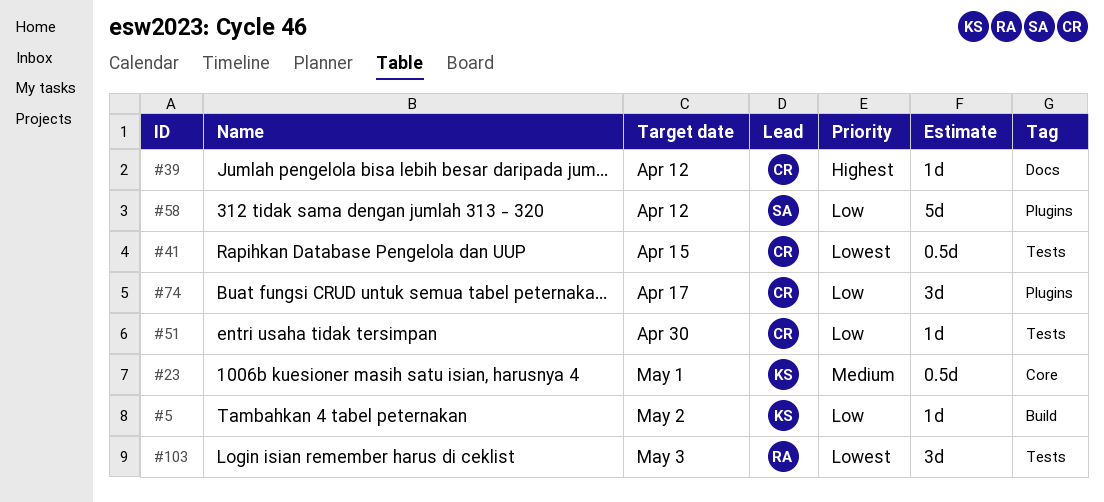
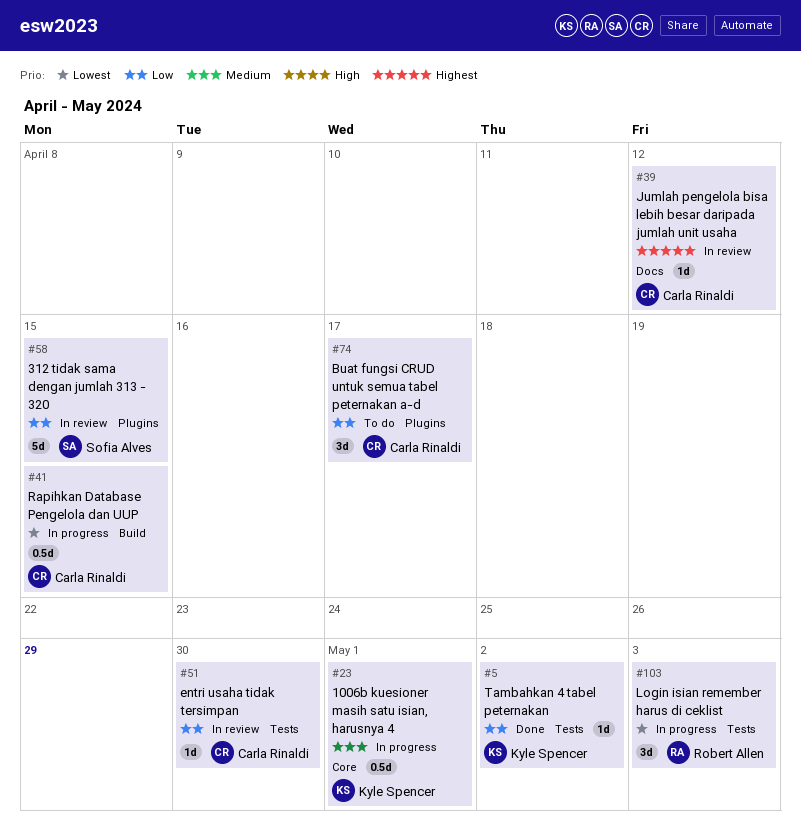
#5, label: Build -> Tests
#41, label: Tests -> Build
#58, due: Apr 12 -> Apr 15

